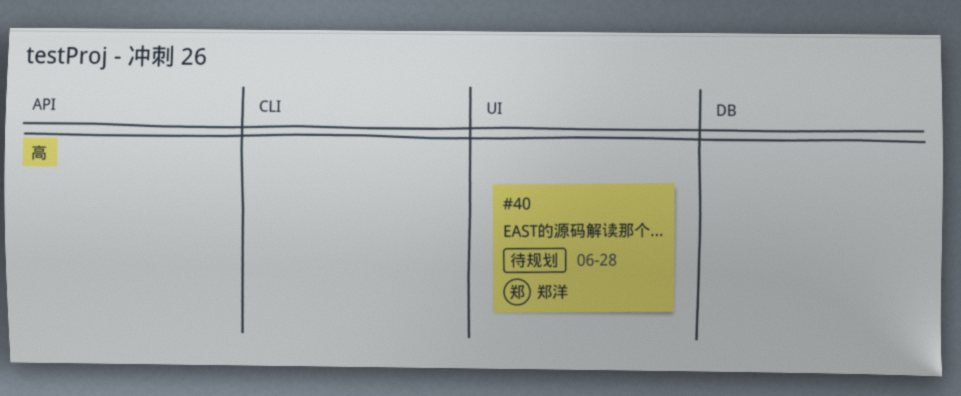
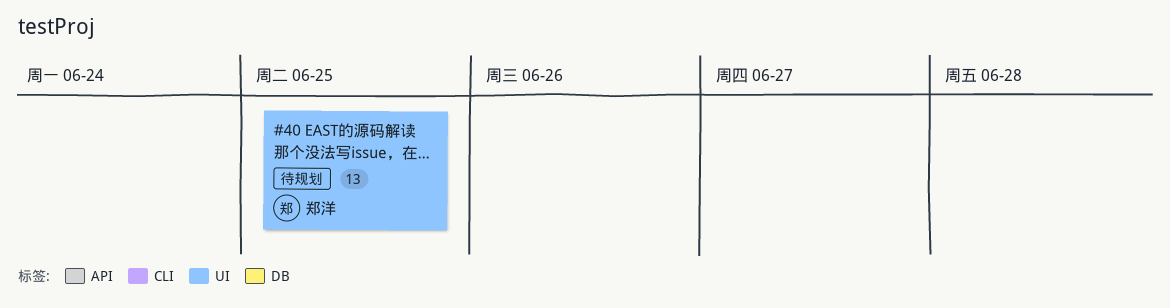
#40, due: Jun 28 -> Jun 25

